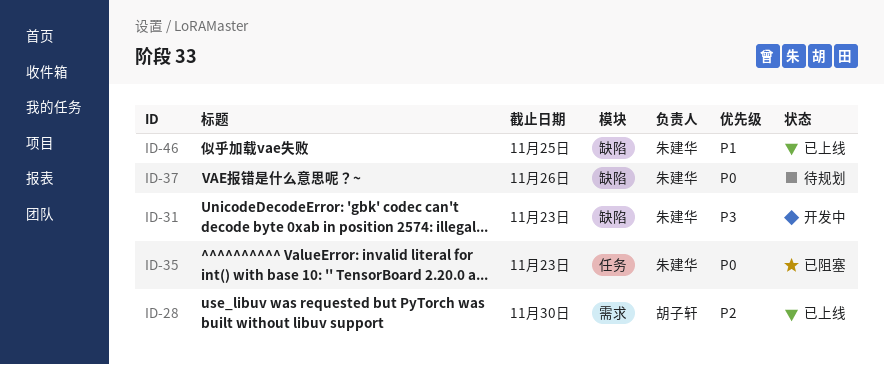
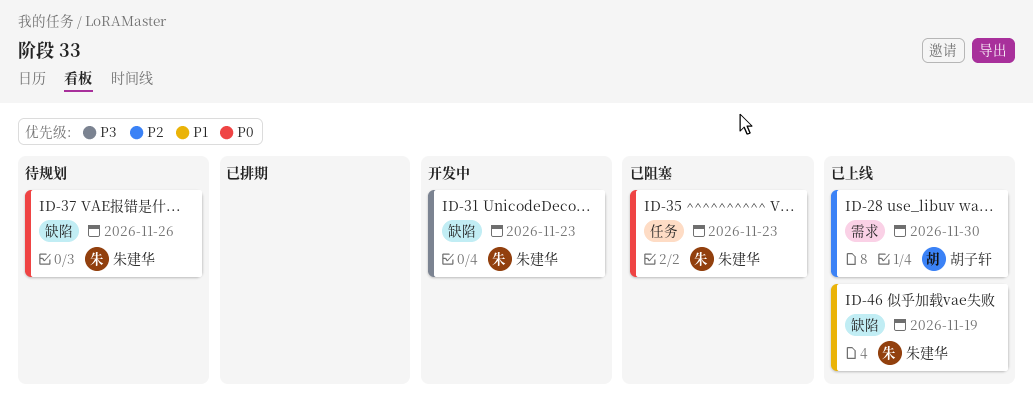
ID-46, due: Nov 25 -> Nov 19

